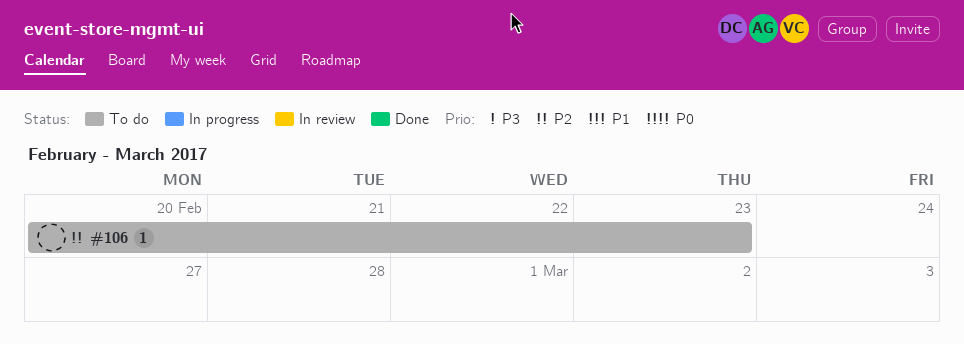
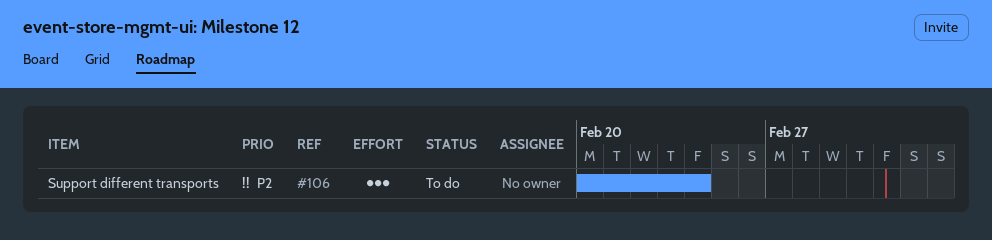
#106, estimate: 1 -> 3
#106, due: Feb 23 -> Feb 24

